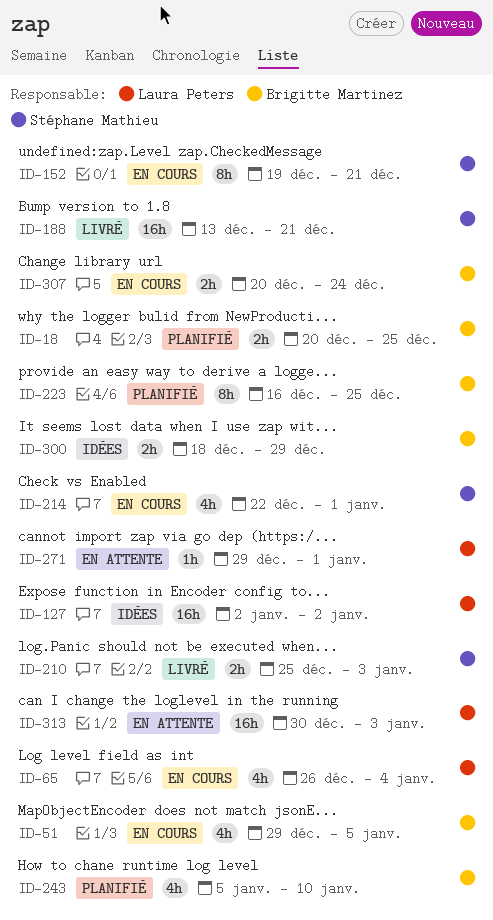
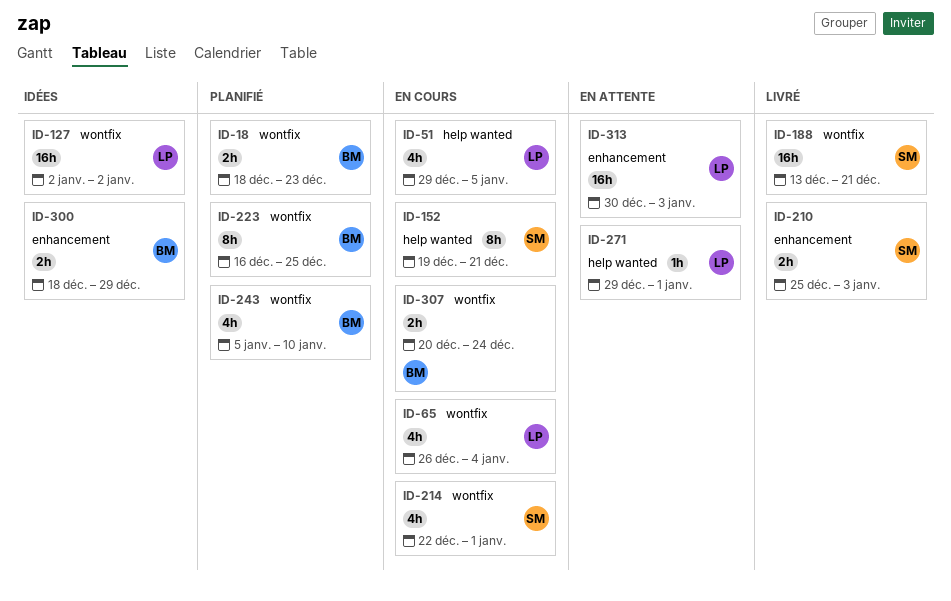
ID-18, start: Dec 20 -> Dec 18
ID-18, due: Dec 25 -> Dec 23
ID-51, owner: Brigitte Martinez -> Laura Peters

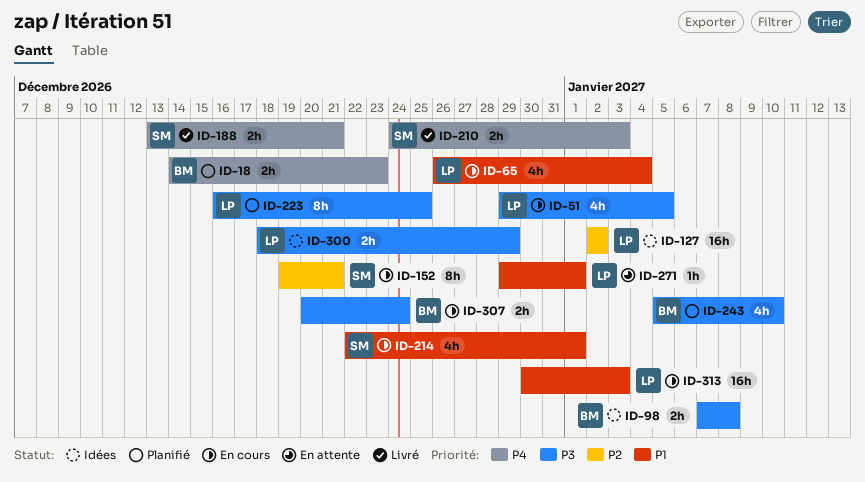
ID-18, start: Dec 18 -> Dec 14
ID-98: none -> present
ID-188, estimate: 16h -> 2h
ID-210, start: Dec 25 -> Dec 24
ID-223, owner: BM -> LP
ID-300, owner: BM -> LP
ID-313, status: En attente -> En cours

